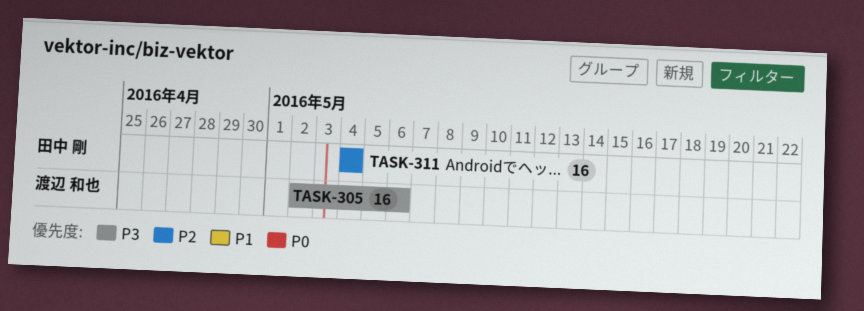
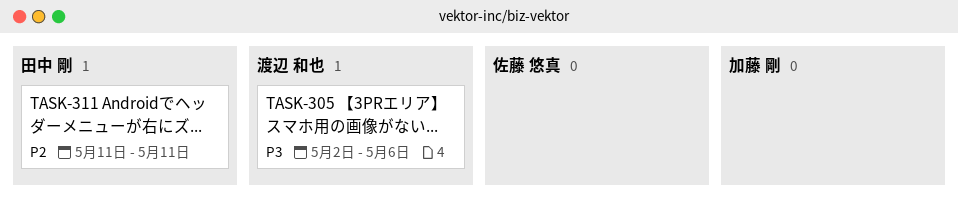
TASK-311, start: May 4 -> May 11
TASK-311, due: May 4 -> May 11

